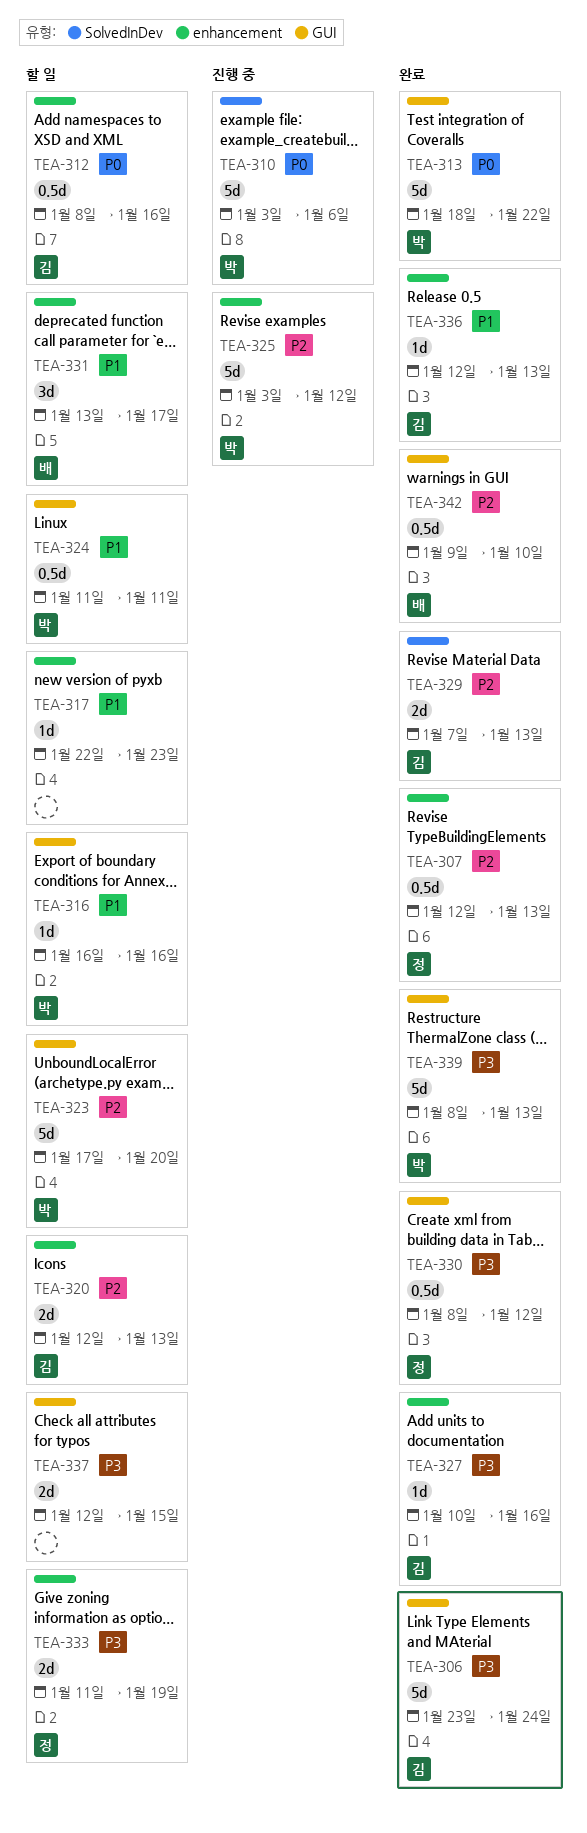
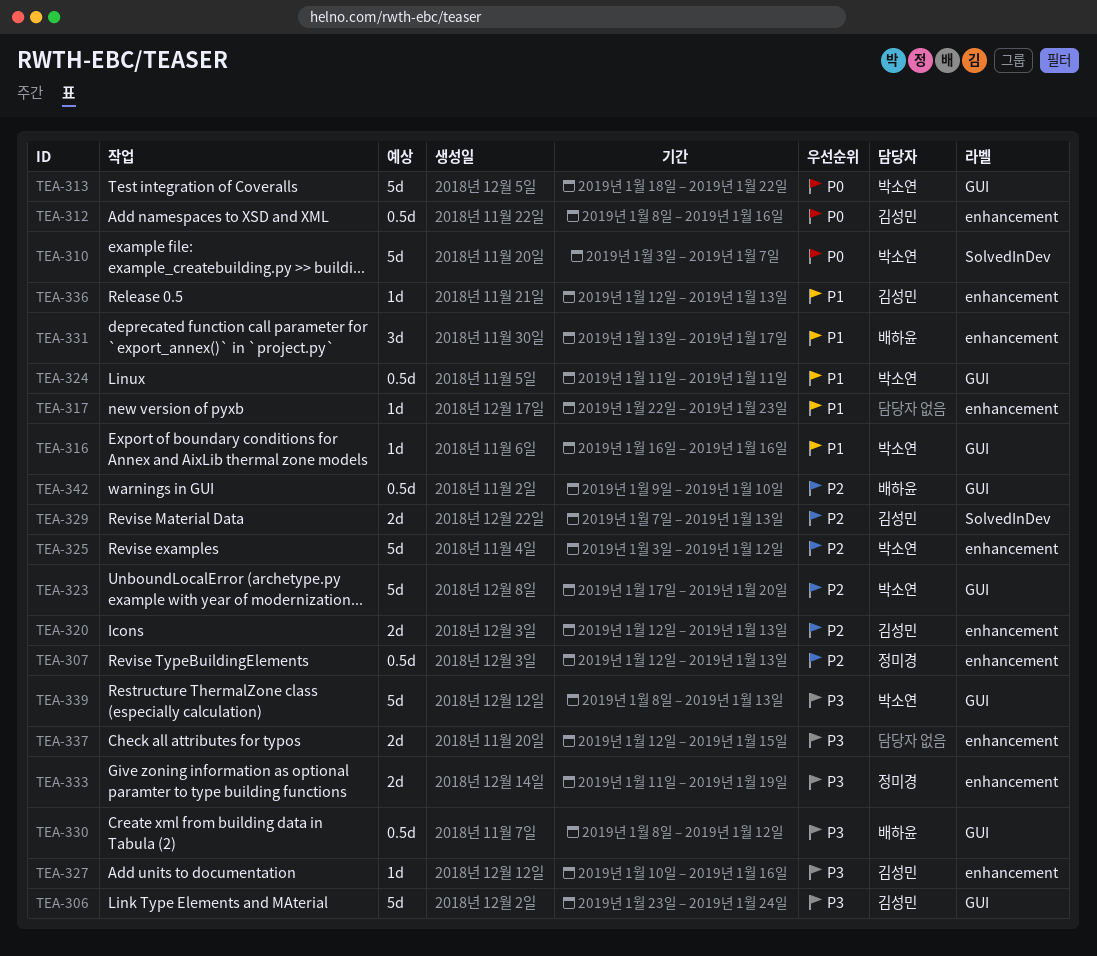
TEA-310, due: Jan 6 -> Jan 7
TEA-330, owner: 정미경 -> 배하윤
TEA-337, label: GUI -> enhancement

